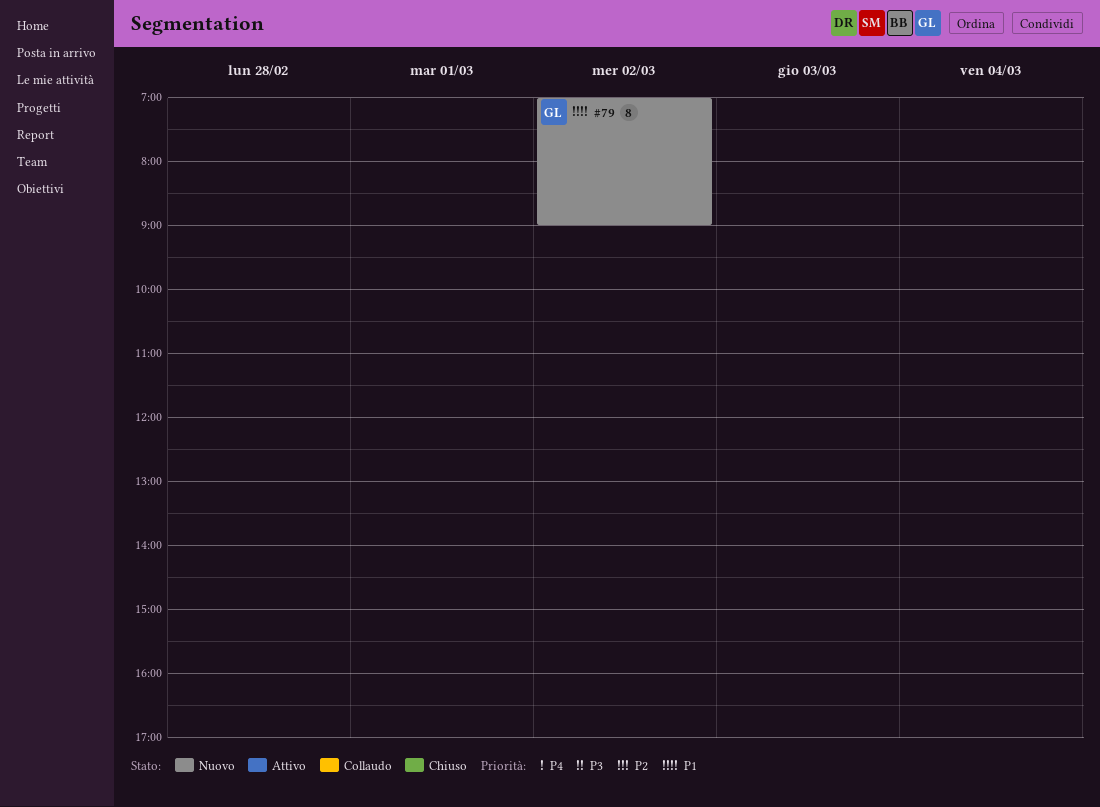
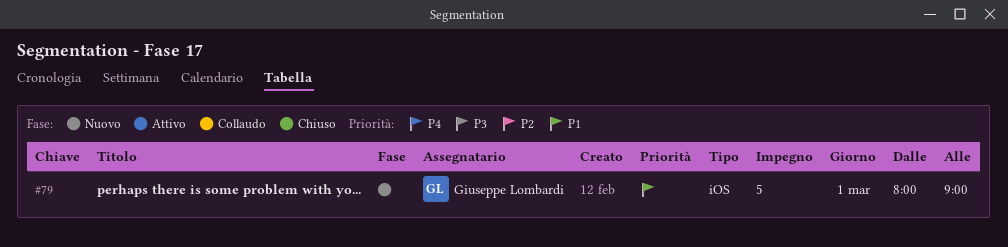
#79, estimate: 8 -> 5
#79, day: Mar 2 -> Mar 1
#79, begins: 07:00 -> 08:00

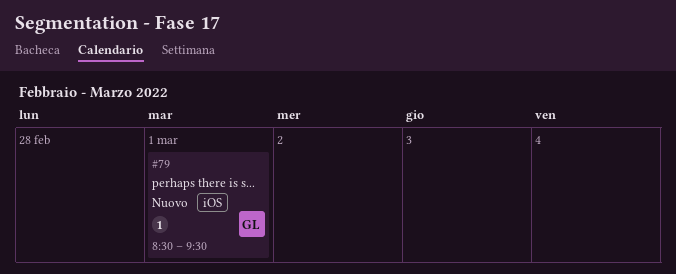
#79, estimate: 5 -> 1
#79, begins: 08:00 -> 08:30
#79, ends: 09:00 -> 09:30

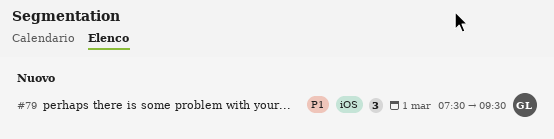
#79, estimate: 1 -> 3
#79, begins: 08:30 -> 07:30

